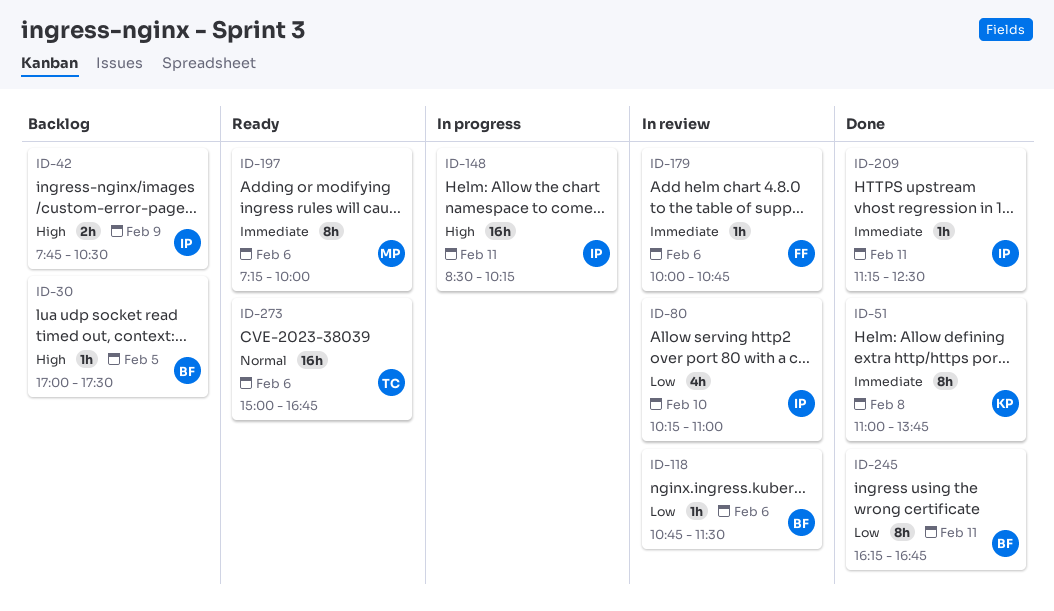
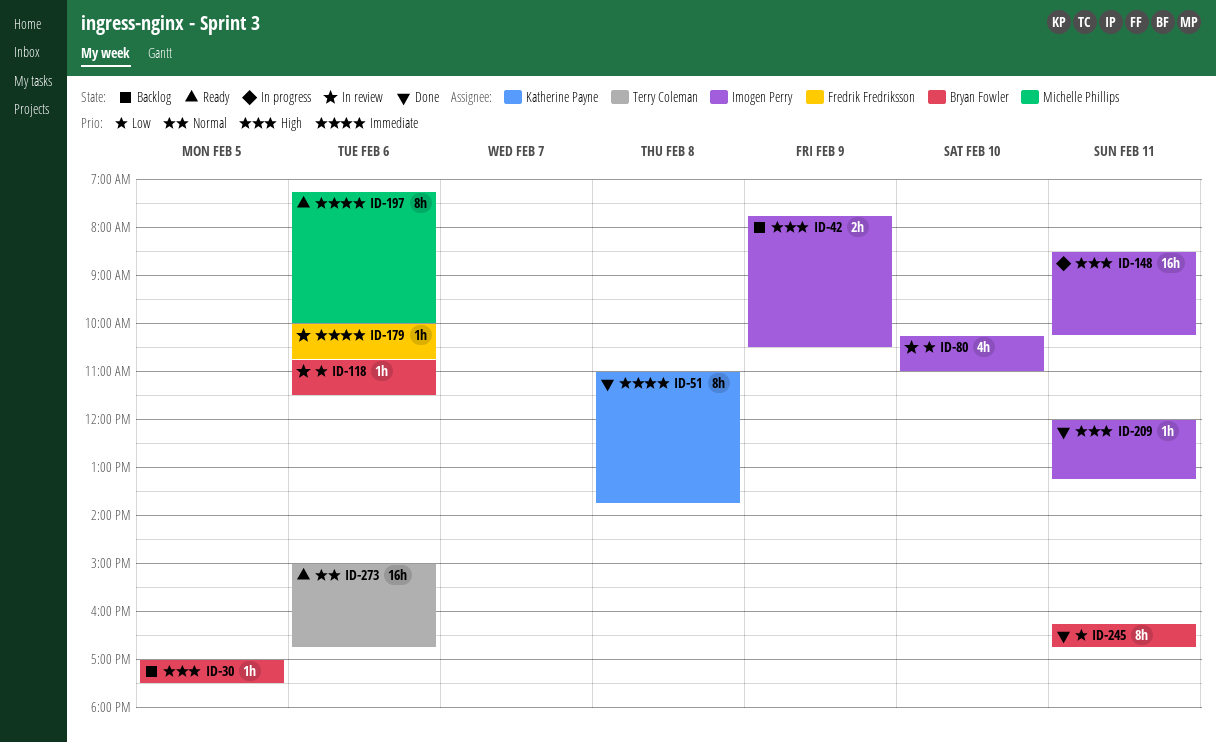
ID-209, priority: Immediate -> High
ID-209, begins: 11:15 -> 12:00
ID-209, ends: 12:30 -> 13:15

